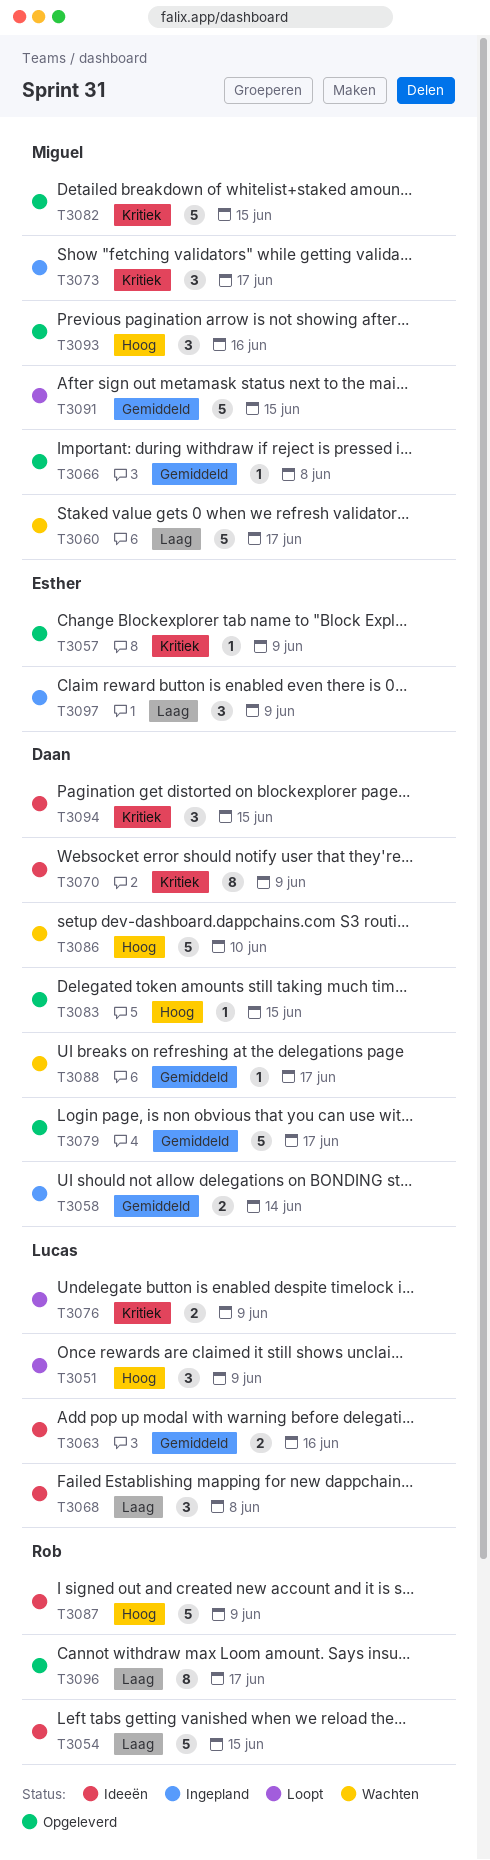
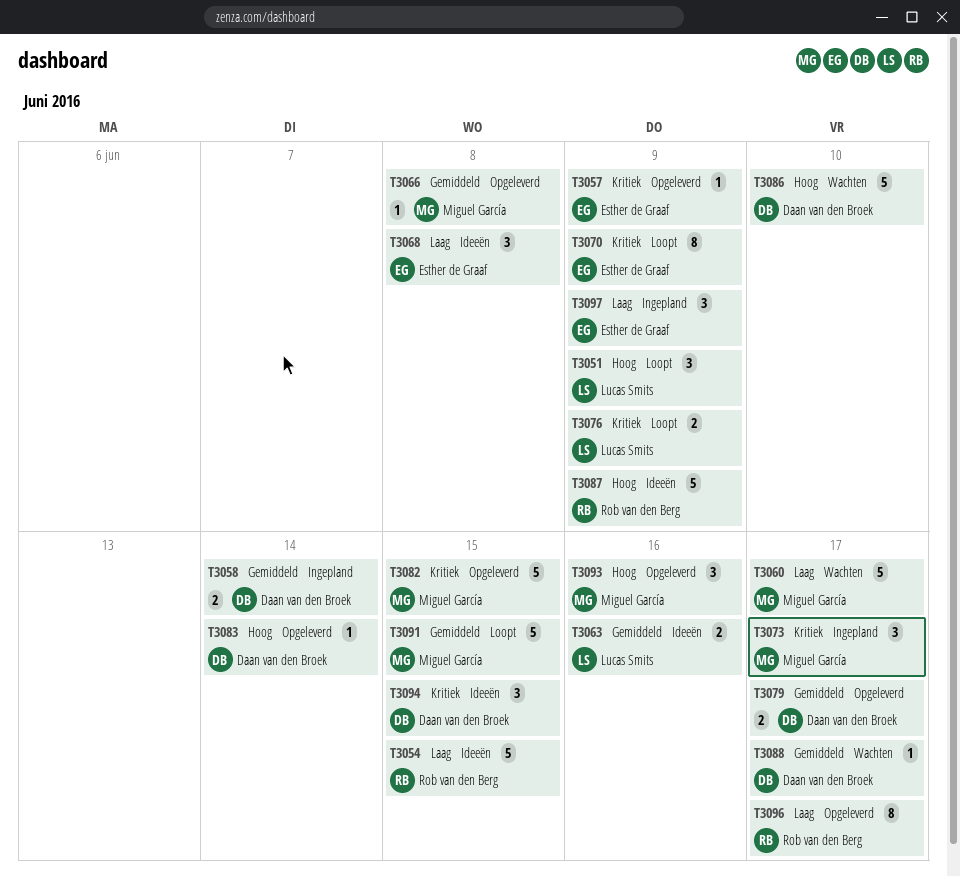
T3068, owner: Lucas Smits -> Esther de Graaf
T3070, status: Ideeën -> Loopt
T3070, owner: Daan van den Broek -> Esther de Graaf
T3079, estimate: 5 -> 2
T3083, due: Jun 15 -> Jun 14

